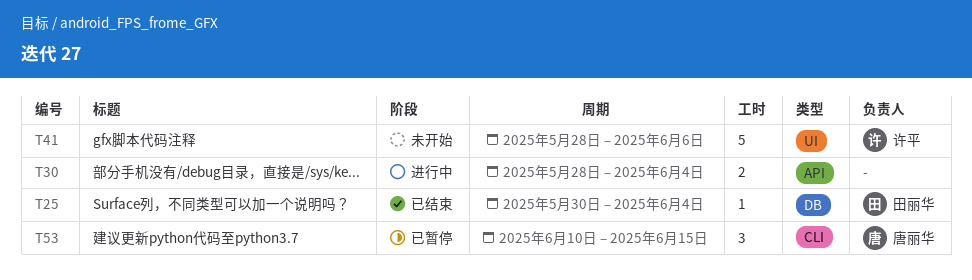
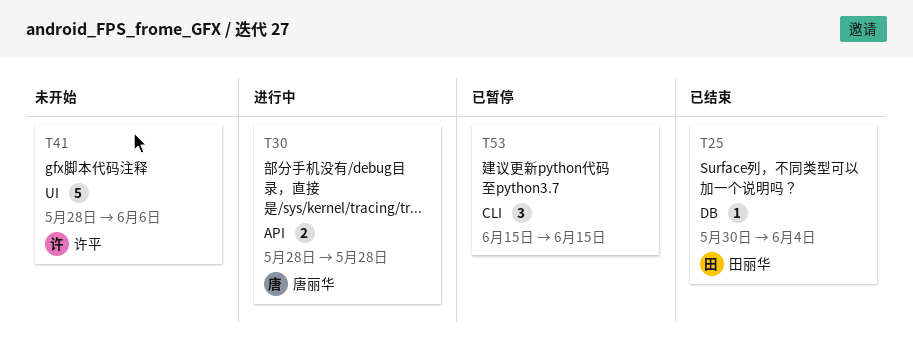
T30, owner: none -> 唐丽华
T30, due: Jun 4 -> May 28
T53, owner: 唐丽华 -> none
T53, start: Jun 10 -> Jun 15

